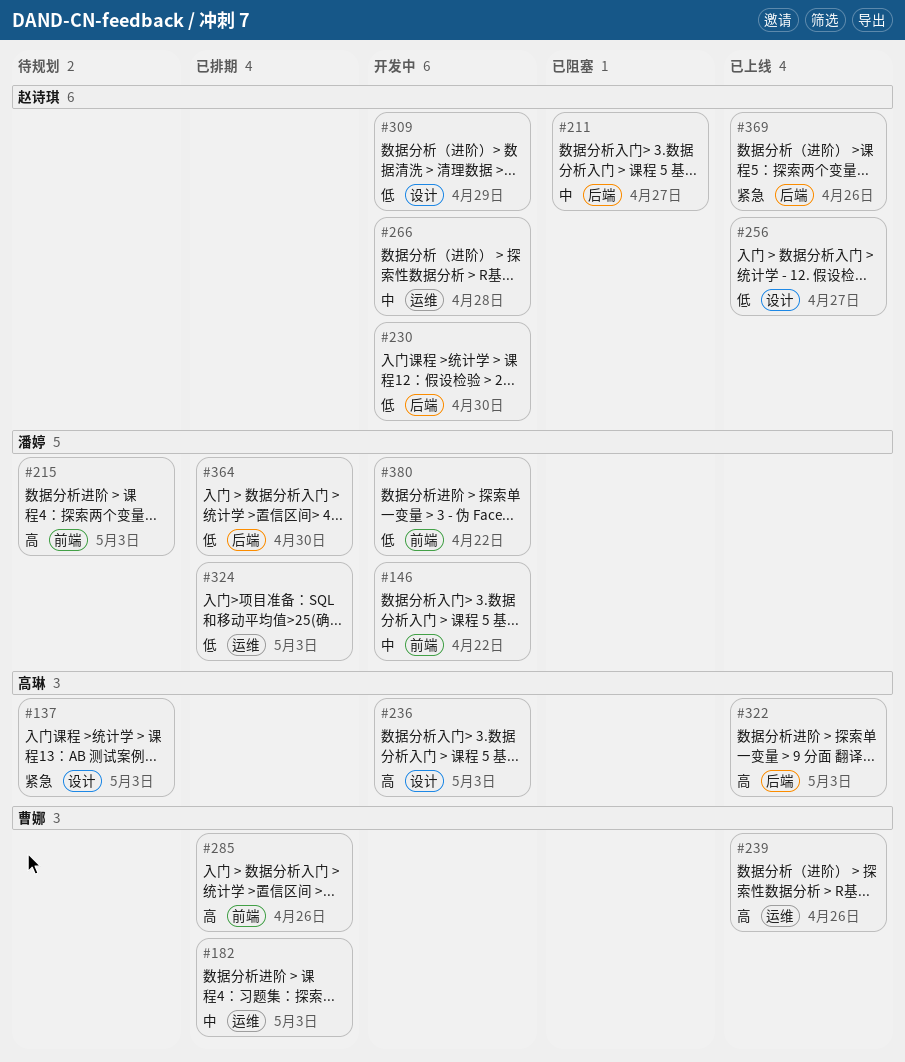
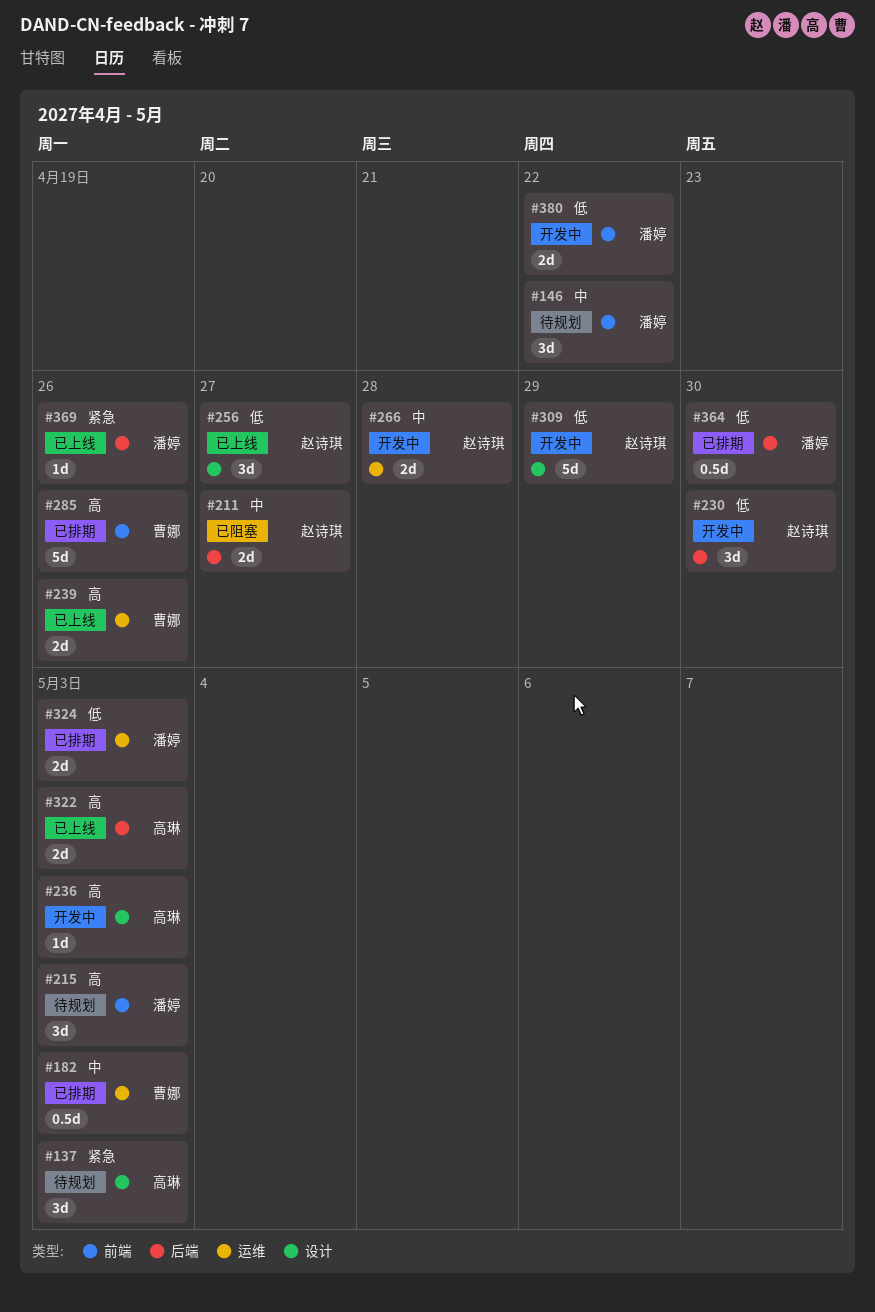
#146, status: 开发中 -> 待规划
#369, owner: 赵诗琪 -> 潘婷

